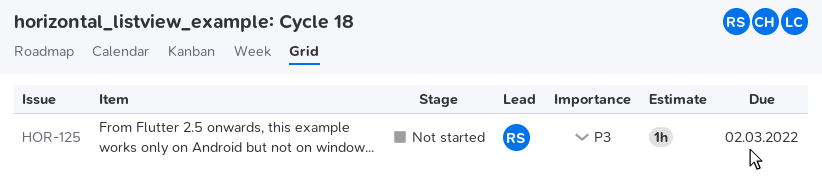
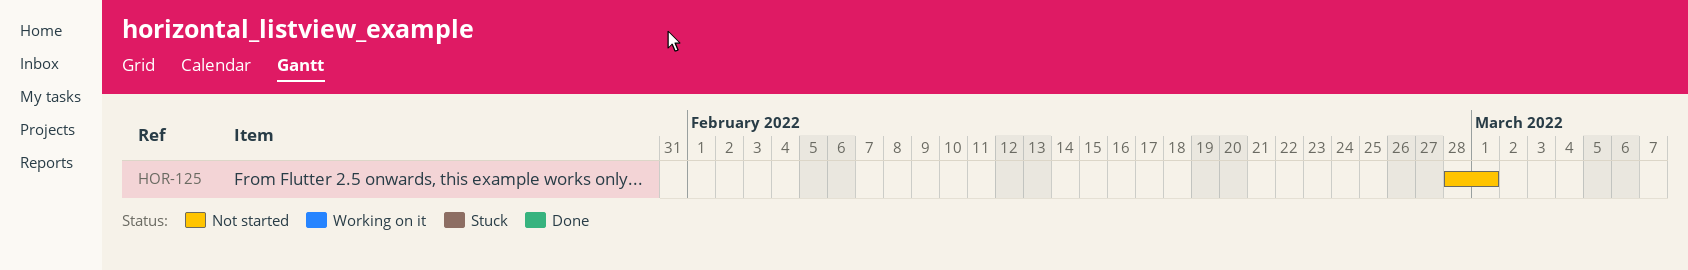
HOR-125, due: Mar 2 -> Mar 1

